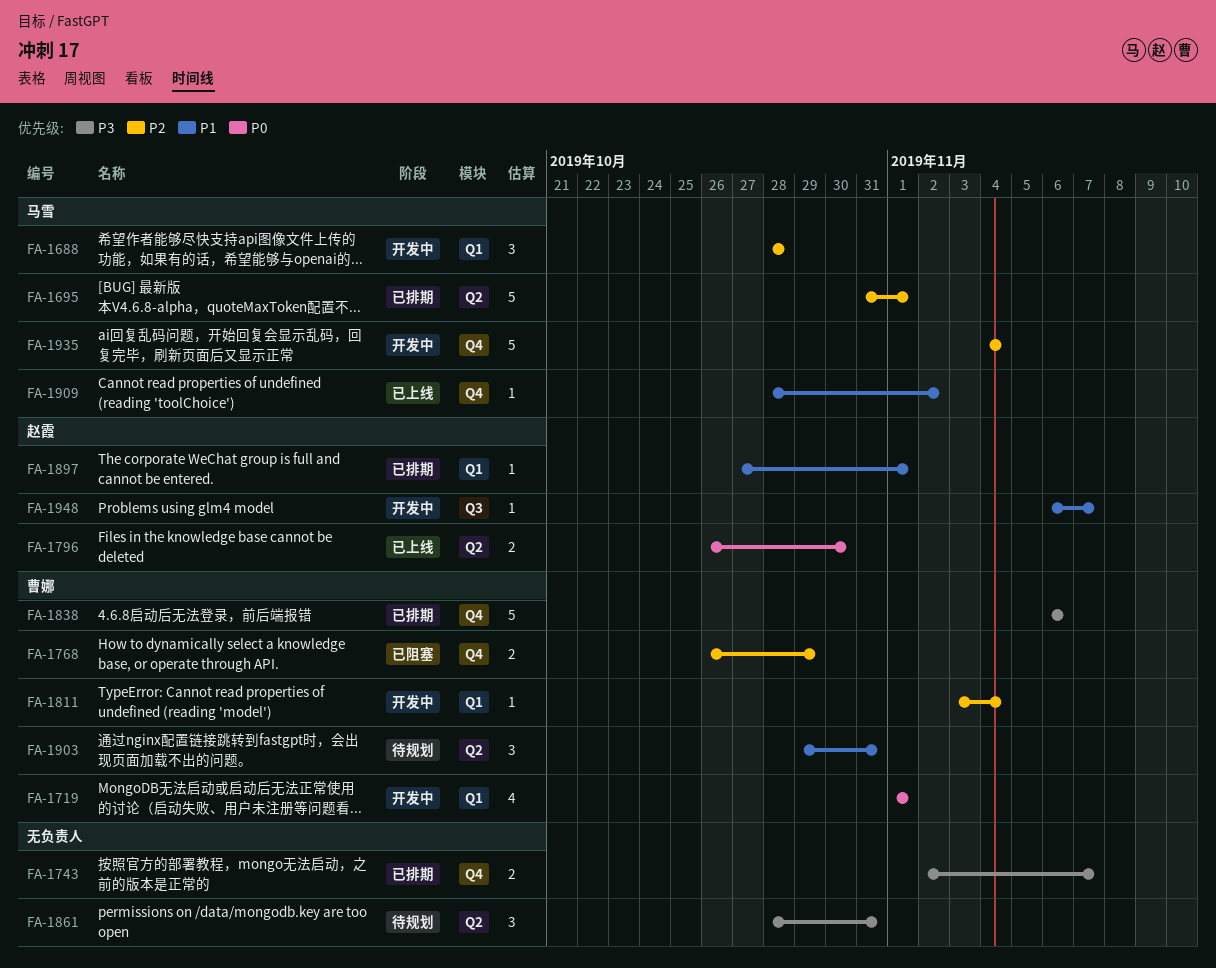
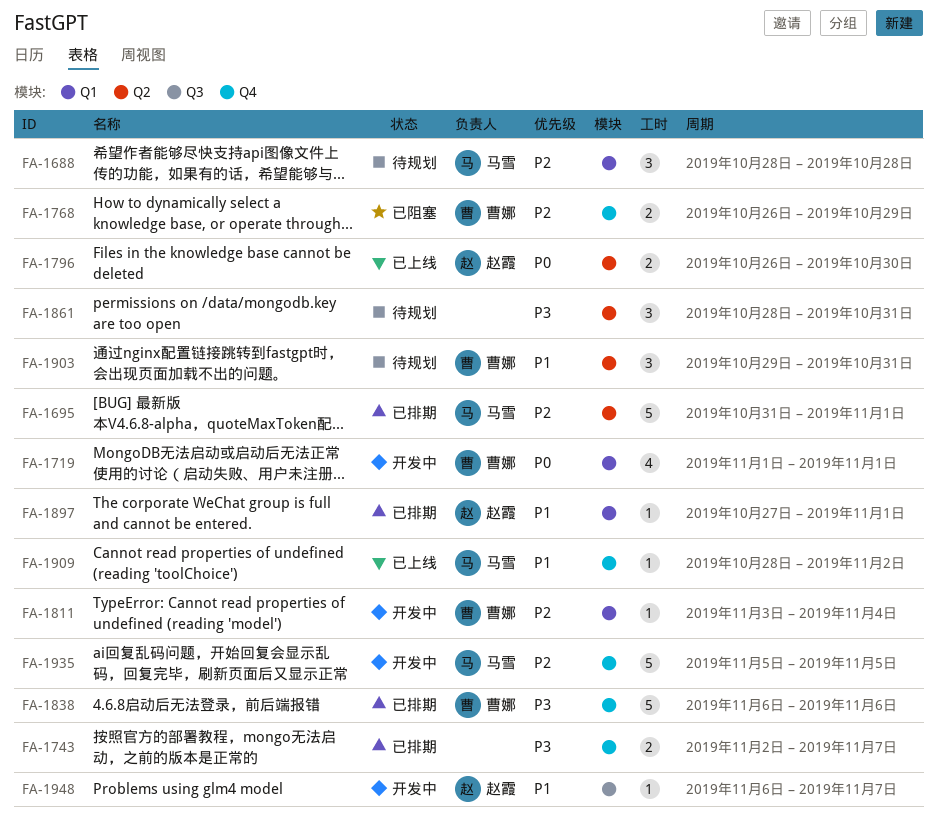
FA-1688, status: 开发中 -> 待规划
FA-1935, start: Nov 4 -> Nov 5
FA-1935, due: Nov 4 -> Nov 5

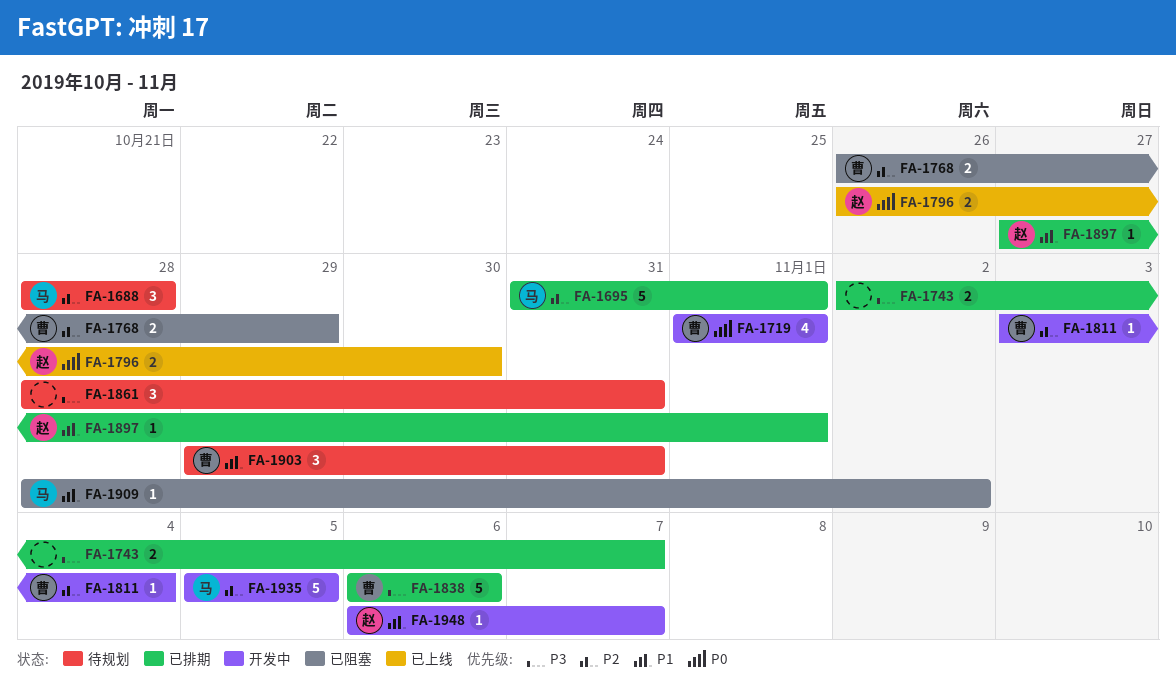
FA-1909, status: 已上线 -> 已阻塞

